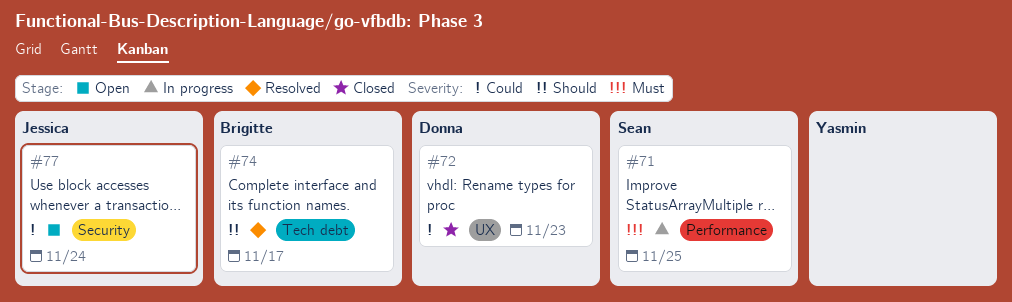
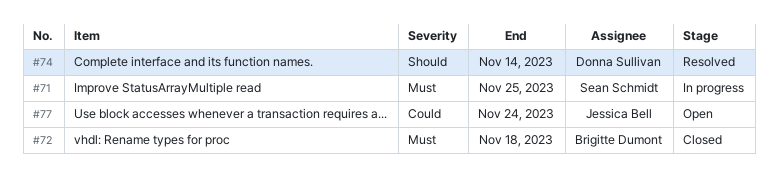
#72, owner: Donna Sullivan -> Brigitte Dumont
#72, priority: Could -> Must
#72, due: Nov 23 -> Nov 18
#74, owner: Brigitte Dumont -> Donna Sullivan
#74, due: Nov 17 -> Nov 14

